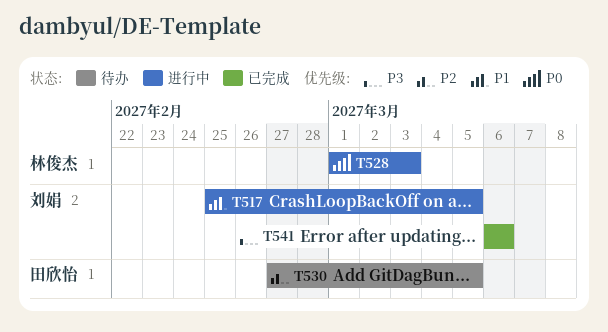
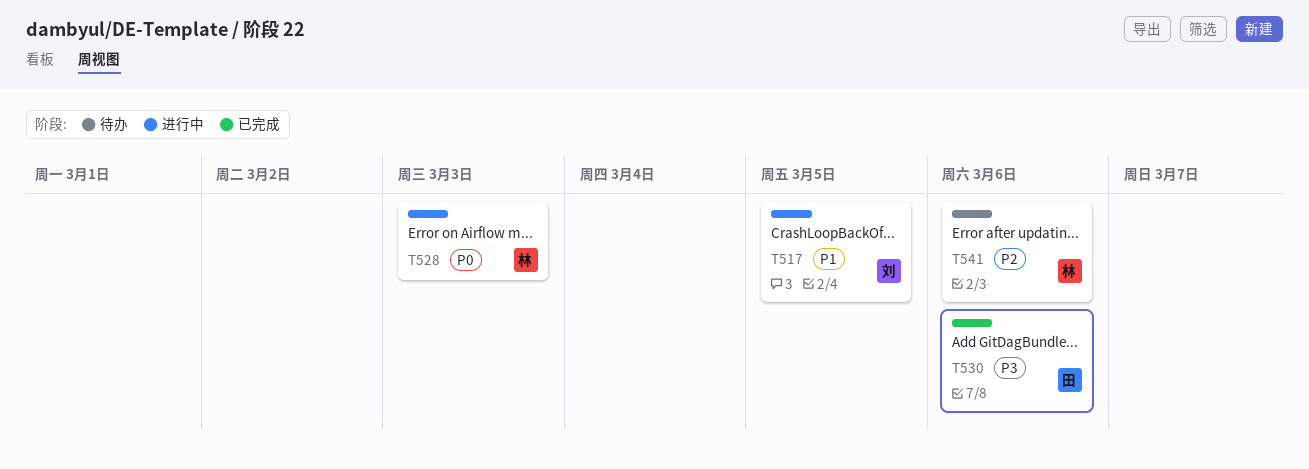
T530, status: 待办 -> 已完成
T530, priority: P2 -> P3
T530, due: Mar 5 -> Mar 6
T541, status: 已完成 -> 待办
T541, owner: 刘娟 -> 林俊杰
T541, priority: P3 -> P2

